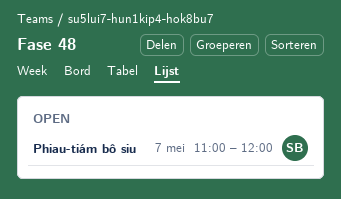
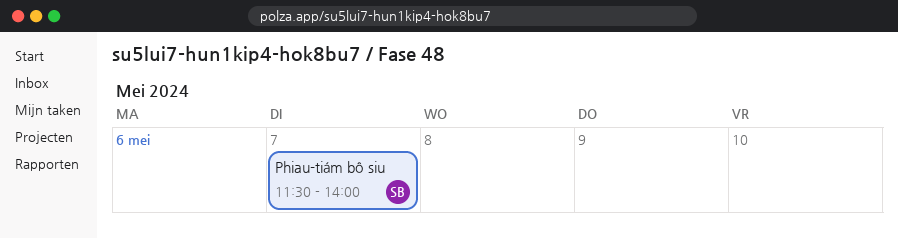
Phiau-tiám bô siu, begins: 11:00 -> 11:30
Phiau-tiám bô siu, ends: 12:00 -> 14:00

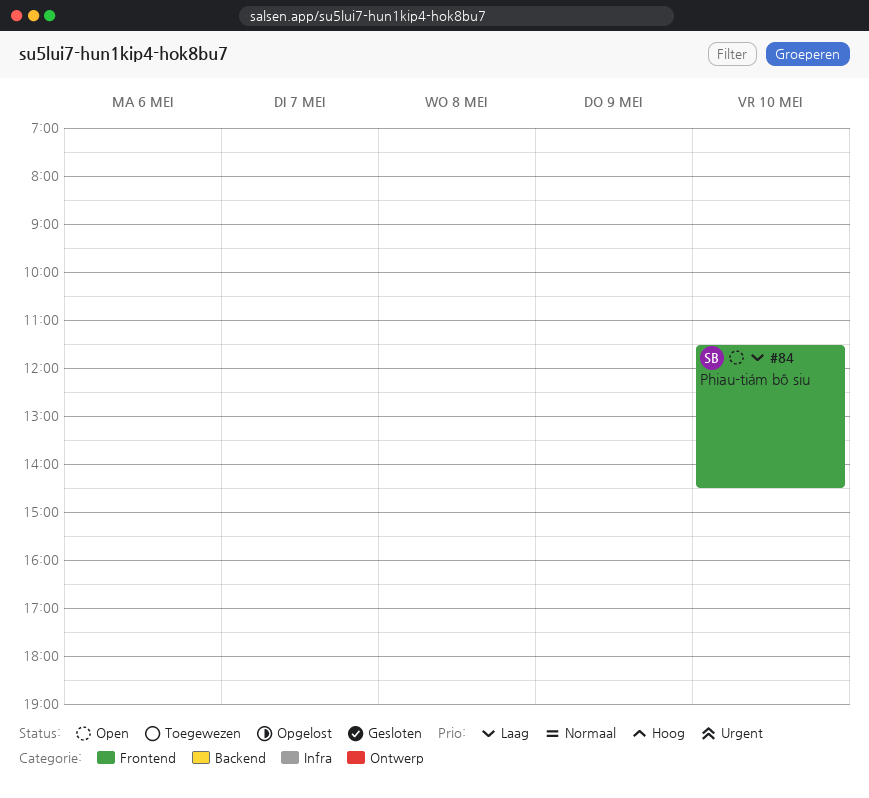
Phiau-tiám bô siu, day: May 7 -> May 10
Phiau-tiám bô siu, ends: 14:00 -> 14:30

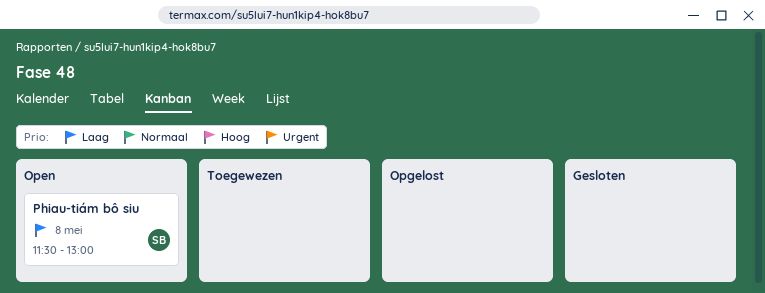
Phiau-tiám bô siu, day: May 10 -> May 8
Phiau-tiám bô siu, ends: 14:30 -> 13:00

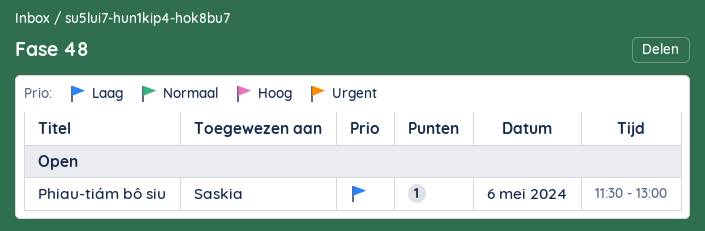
Phiau-tiám bô siu, day: May 8 -> May 6

